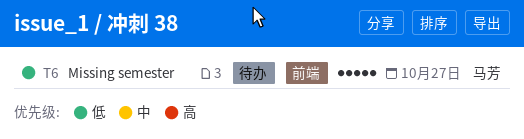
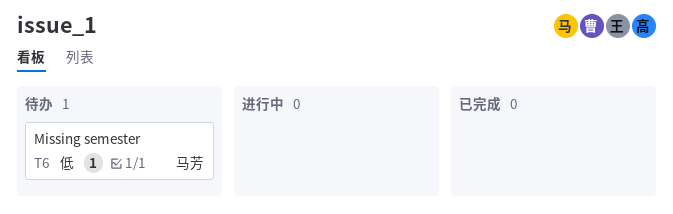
T6, estimate: 5 -> 1

